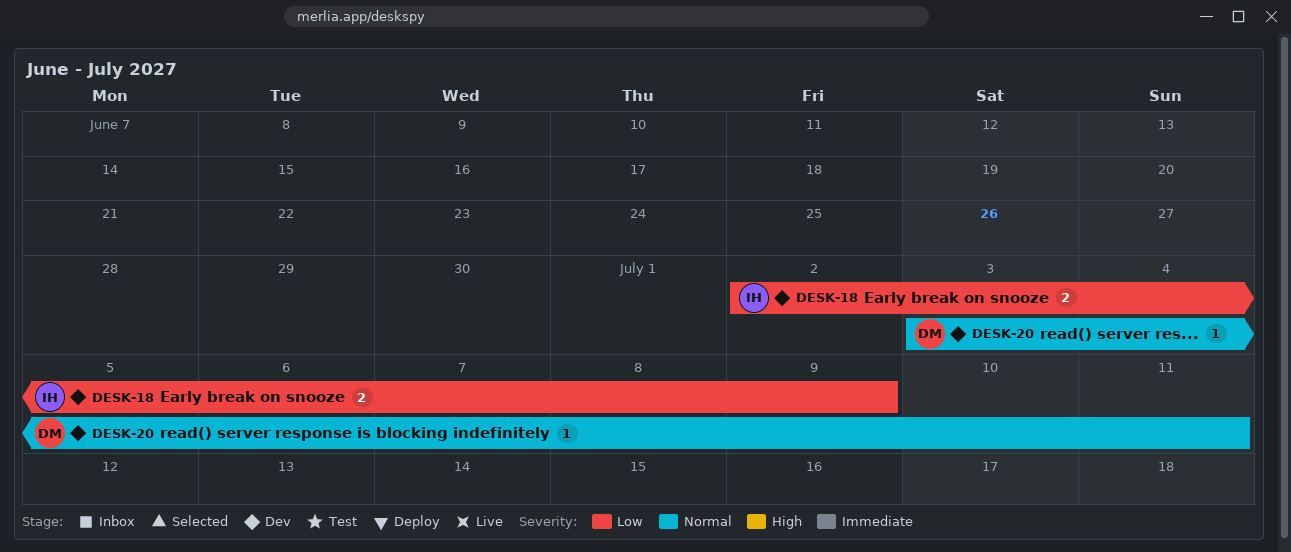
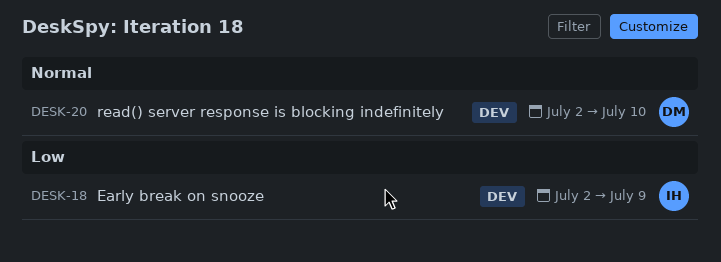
DESK-20, start: Jul 3 -> Jul 2
DESK-20, due: Jul 11 -> Jul 10

